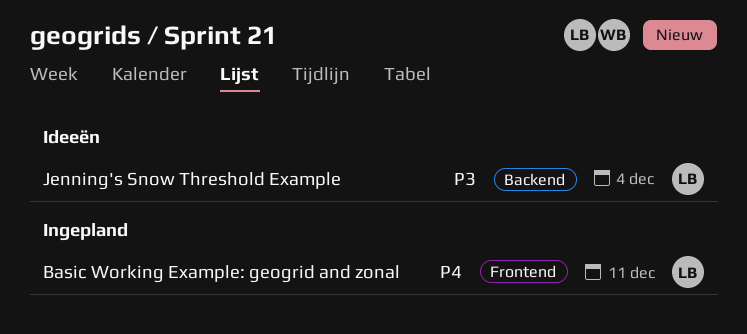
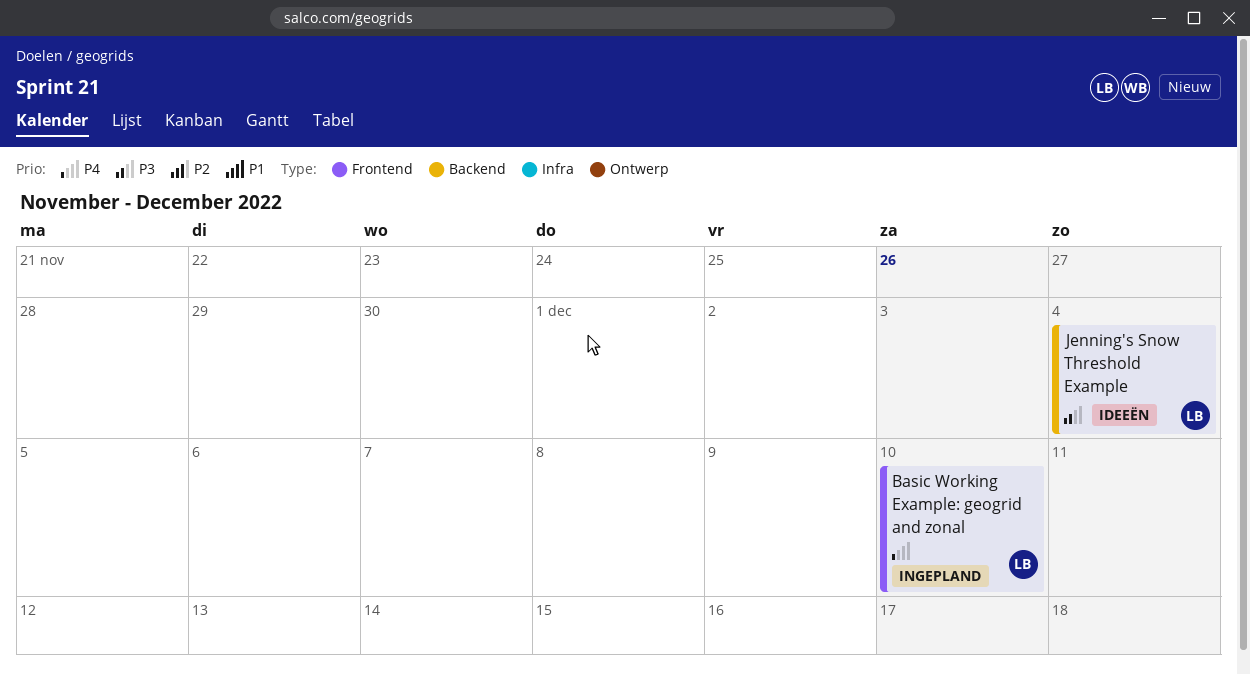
Basic Working Example: geogrid and zonal, due: Dec 11 -> Dec 10

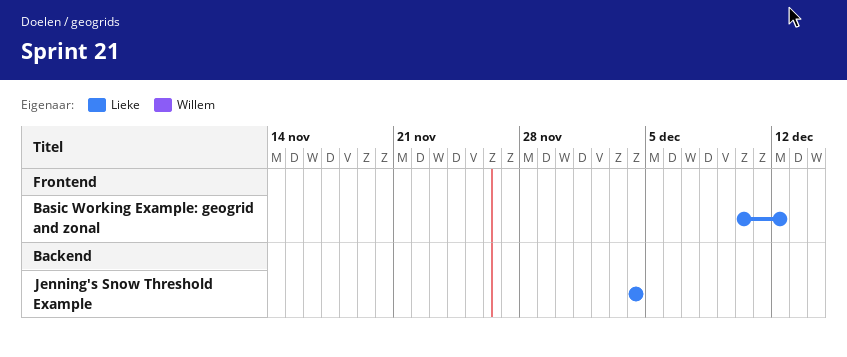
Basic Working Example: geogrid and zonal, due: Dec 10 -> Dec 12

